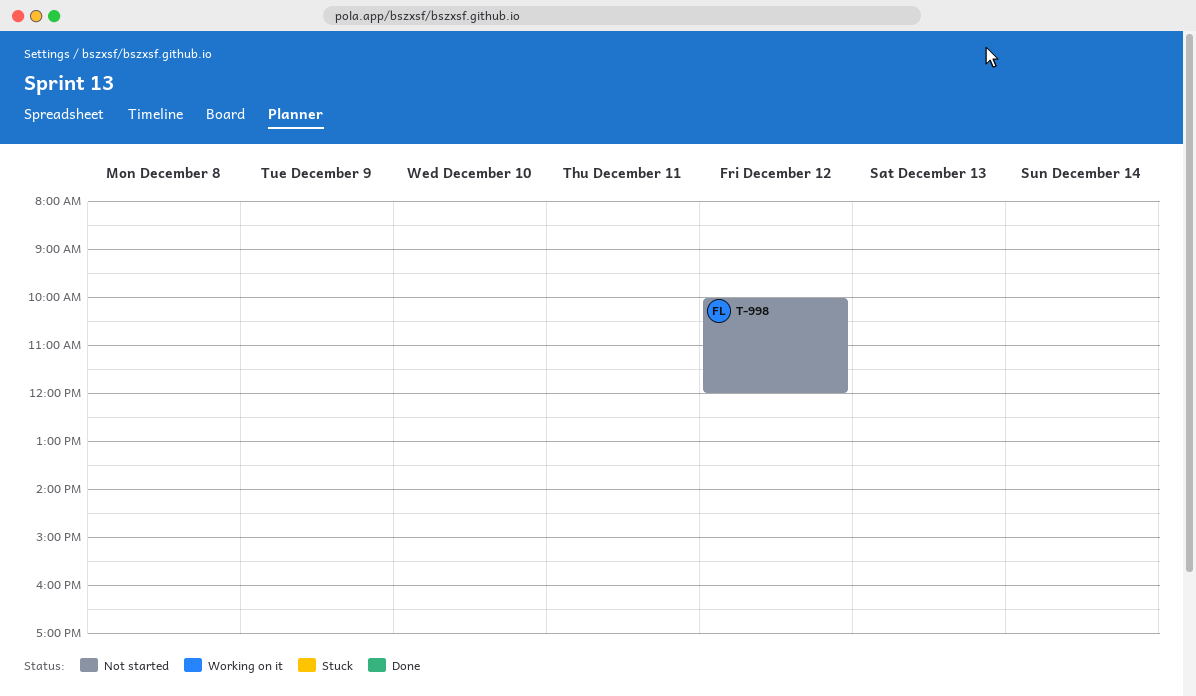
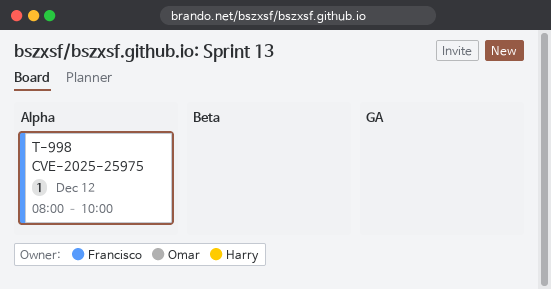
T-998, begins: 10:00 -> 08:00
T-998, ends: 12:00 -> 10:00

